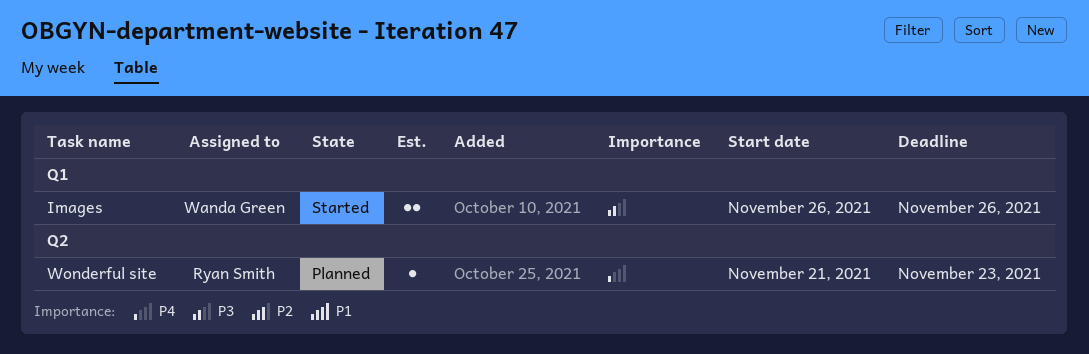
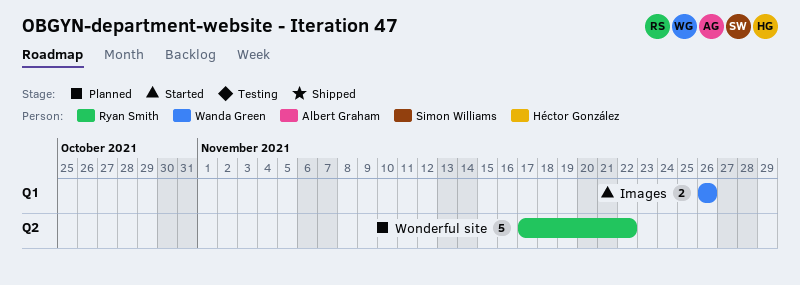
Wonderful site, estimate: 1 -> 5
Wonderful site, start: Nov 21 -> Nov 17
Wonderful site, due: Nov 23 -> Nov 22

